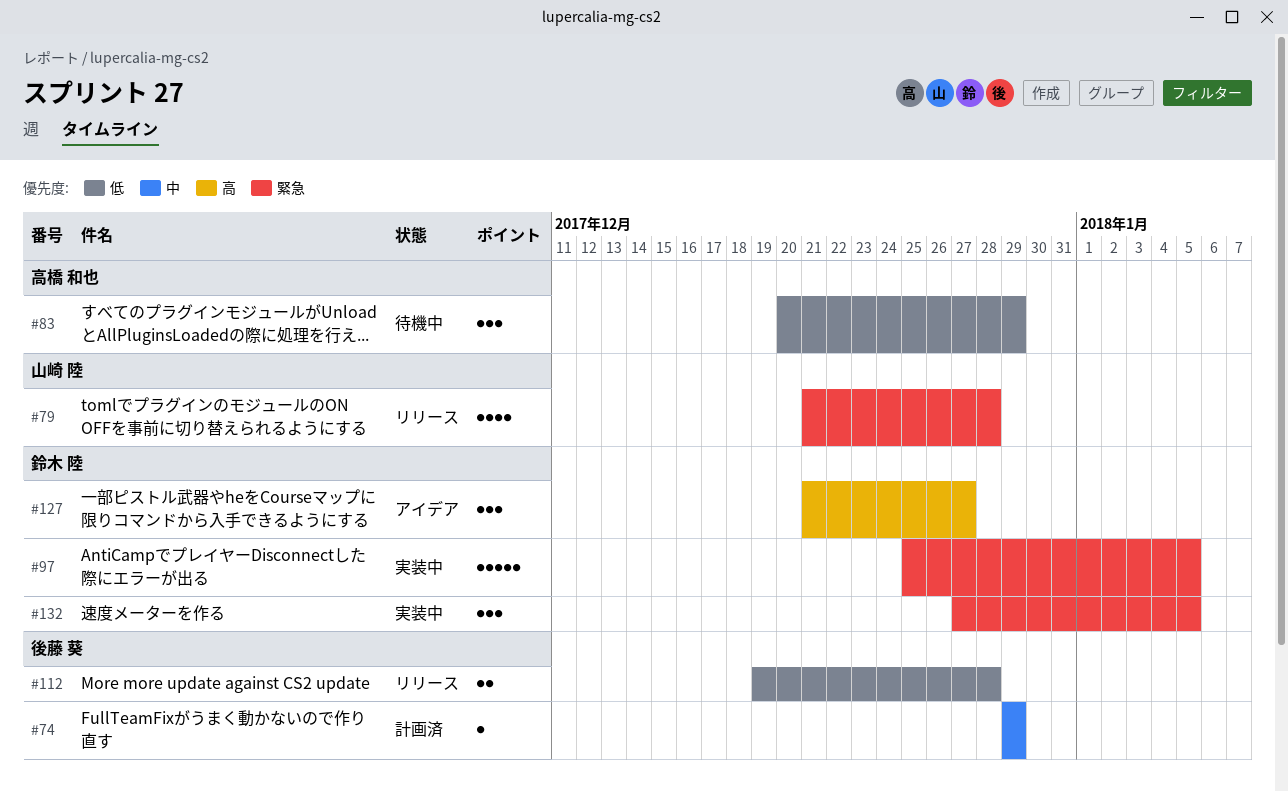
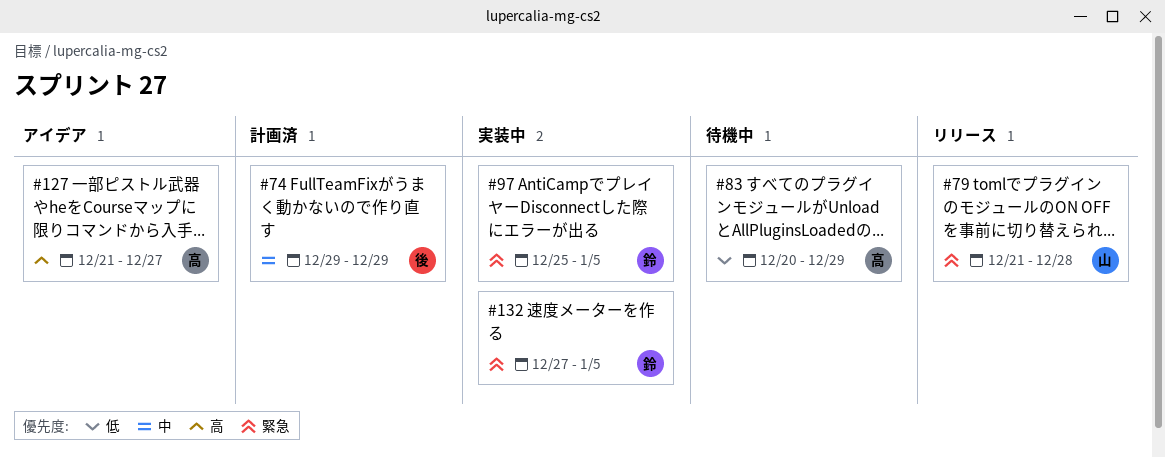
#112: present -> none
#127, owner: 鈴木 陸 -> 高橋 和也

